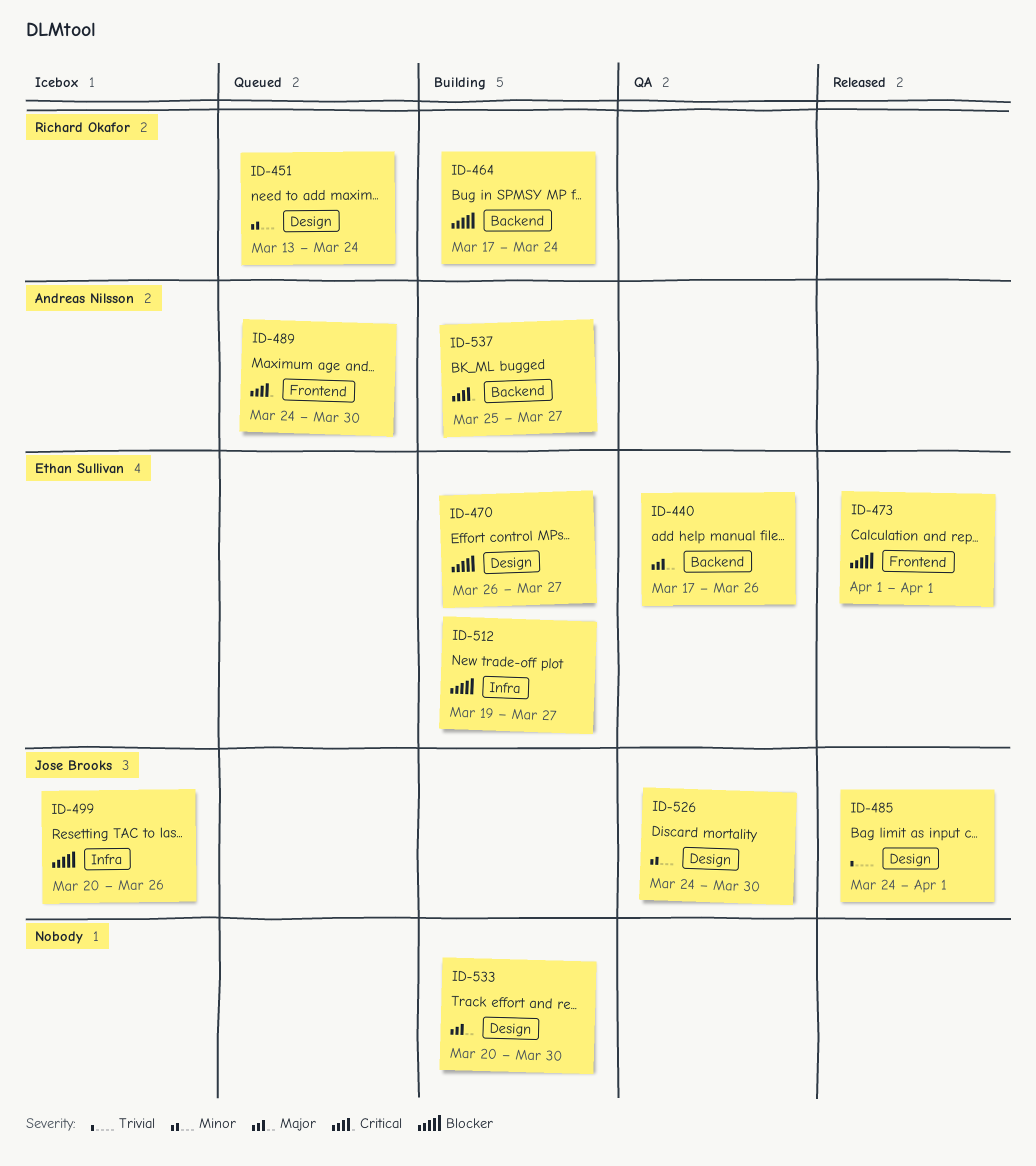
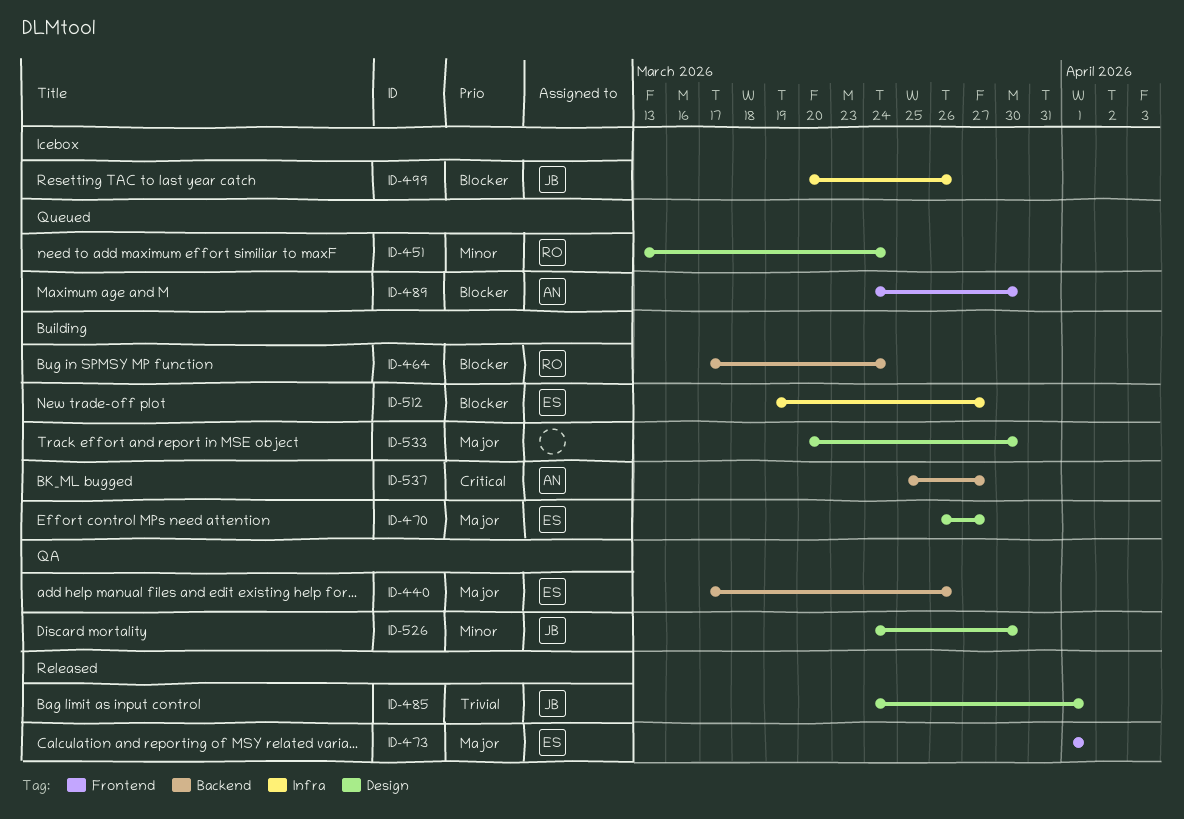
ID-470, priority: Blocker -> Major
ID-473, priority: Blocker -> Major
ID-489, priority: Critical -> Blocker

